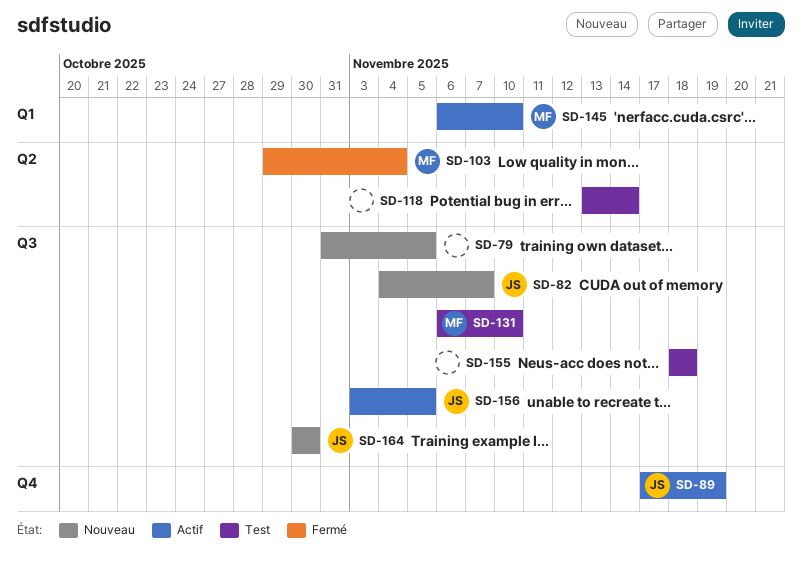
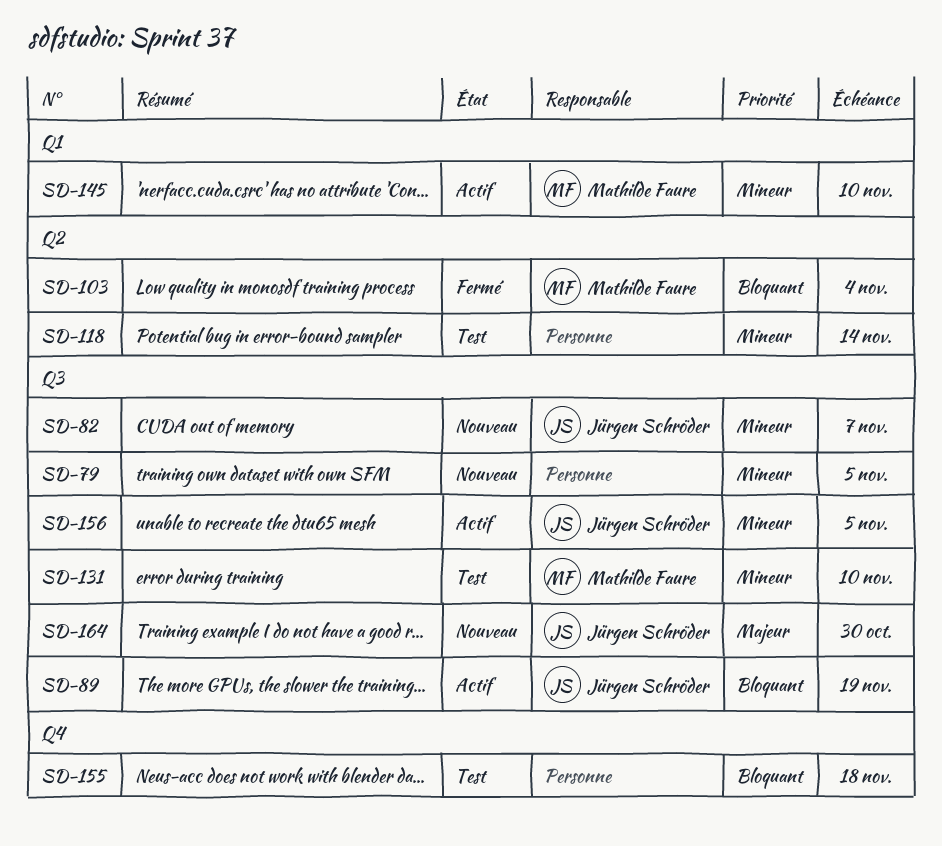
SD-89, label: Q4 -> Q3
SD-155, label: Q3 -> Q4

